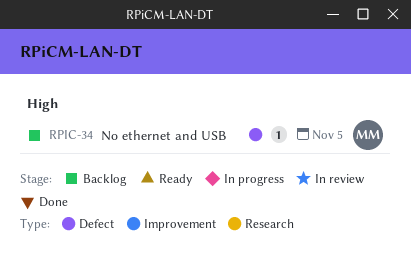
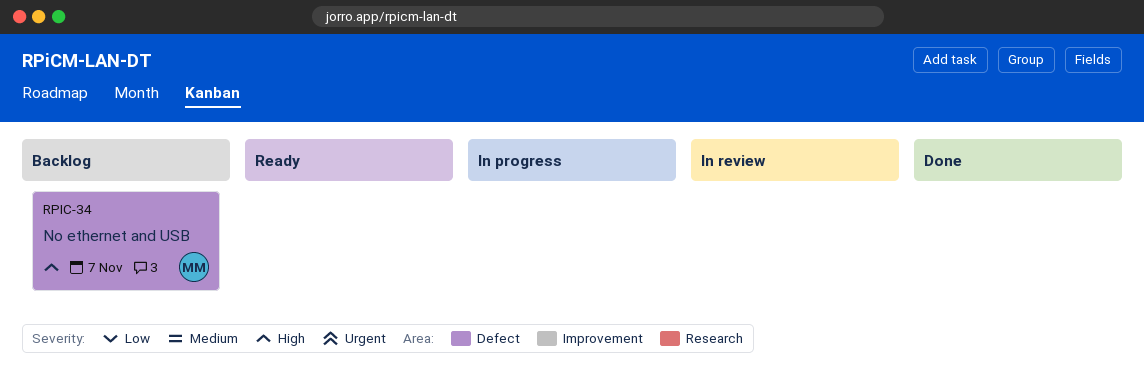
RPIC-34, due: Nov 5 -> Nov 7

